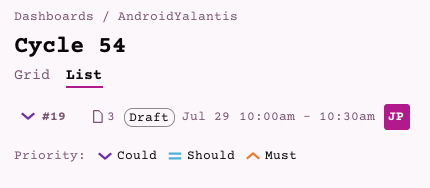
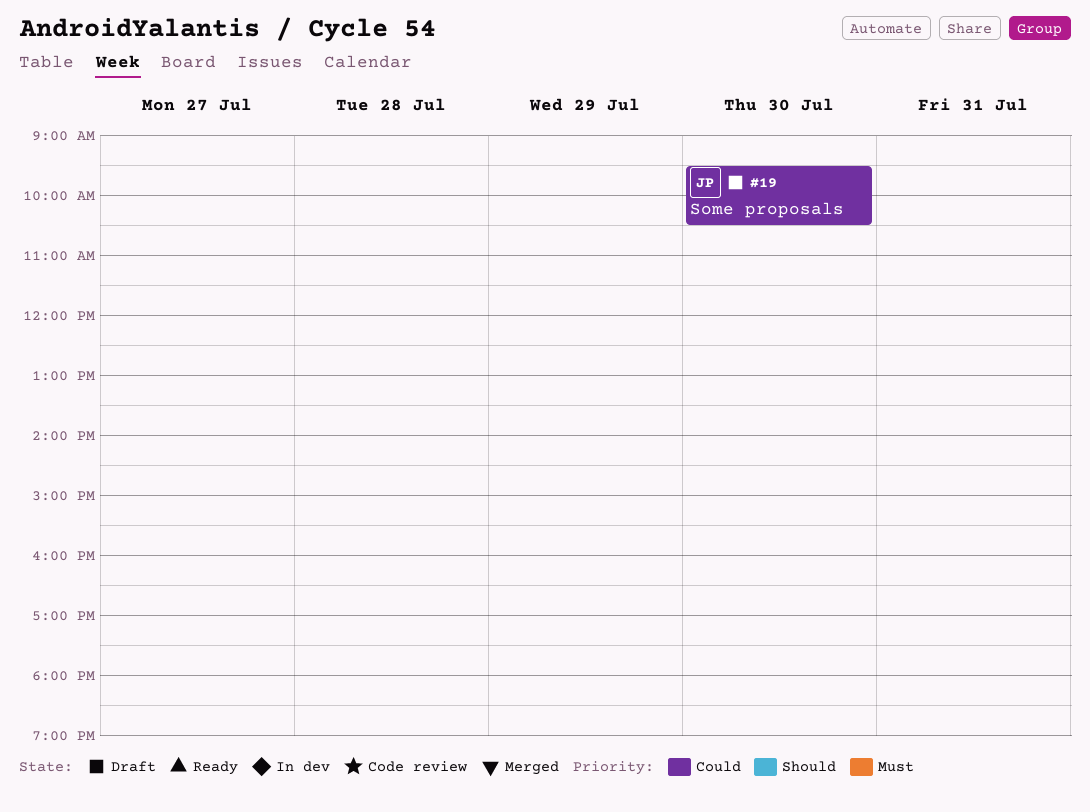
#19, day: Jul 29 -> Jul 30
#19, begins: 10:00 -> 09:30

